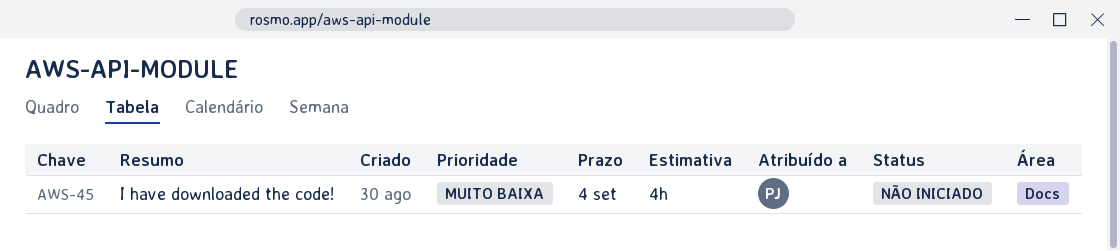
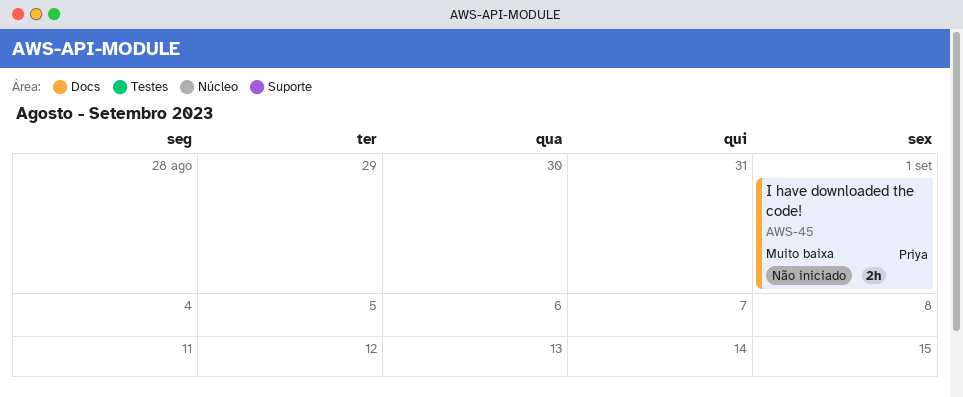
AWS-45, estimate: 4h -> 2h
AWS-45, due: Sep 4 -> Sep 1

